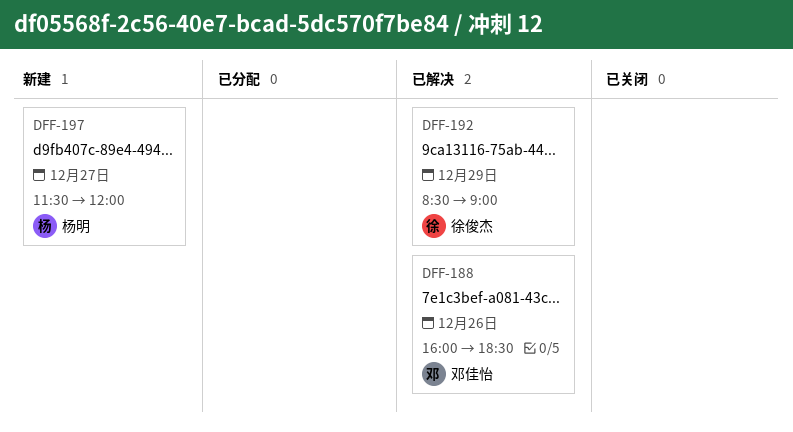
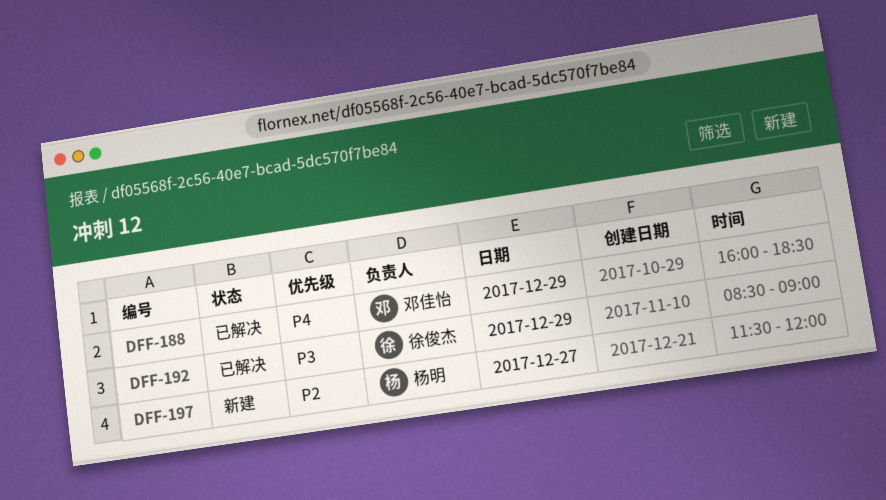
DFF-188, day: Dec 26 -> Dec 29

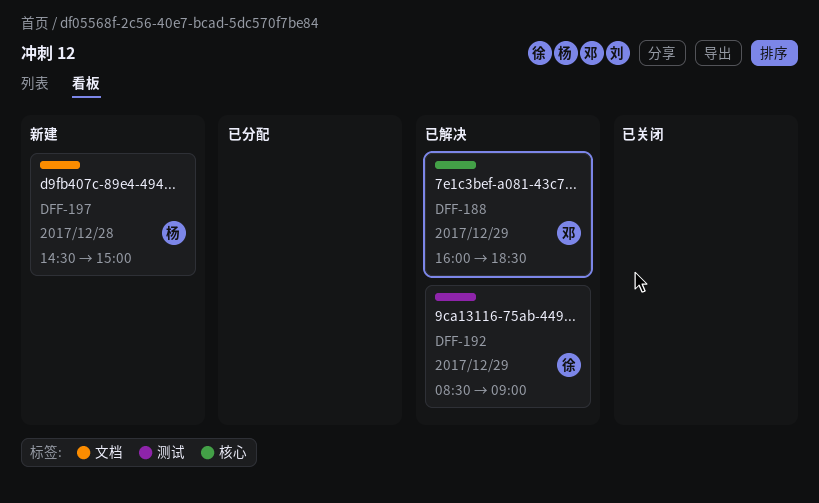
DFF-197, day: Dec 27 -> Dec 28
DFF-197, begins: 11:30 -> 14:30
DFF-197, ends: 12:00 -> 15:00

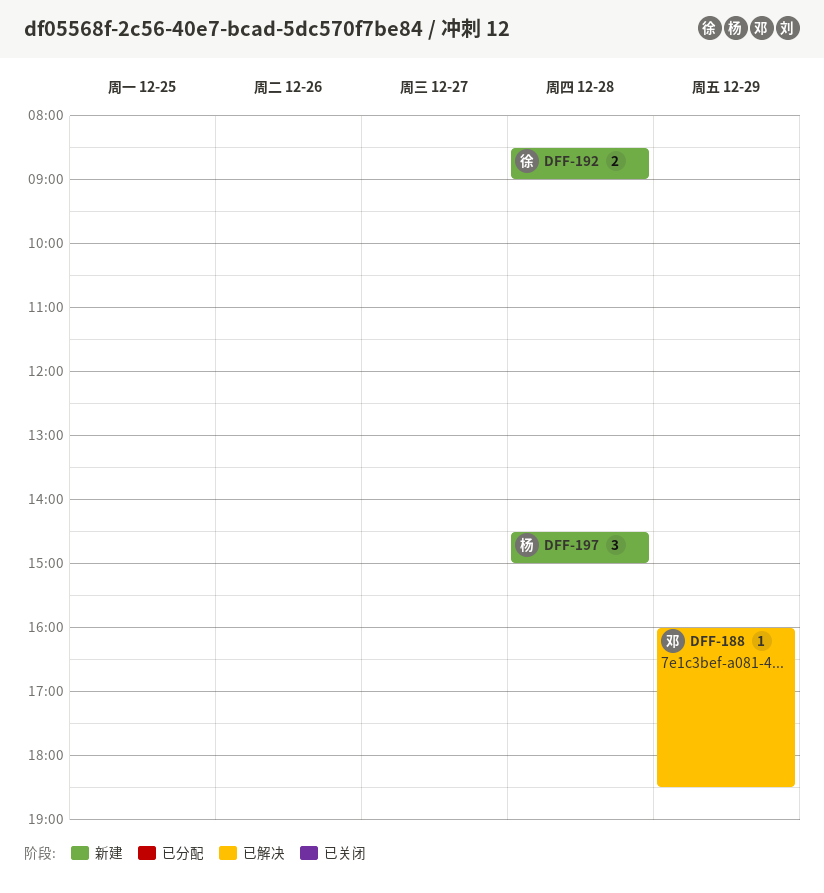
DFF-192, status: 已解决 -> 新建
DFF-192, day: Dec 29 -> Dec 28

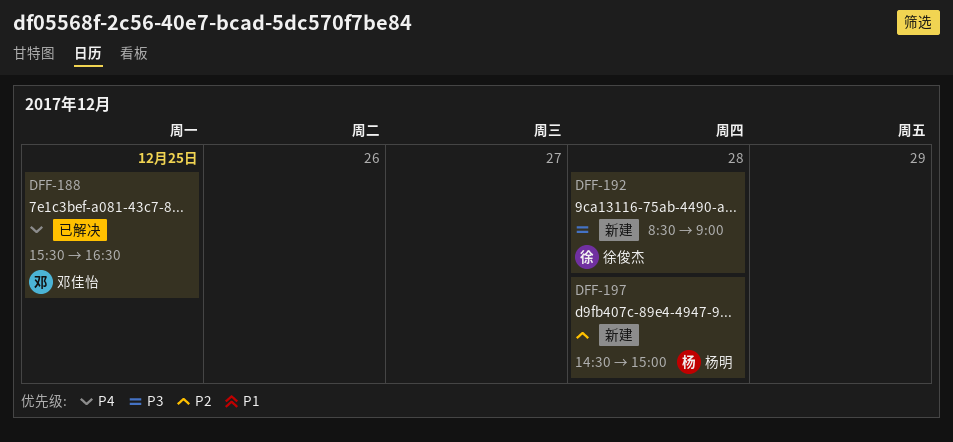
DFF-188, day: Dec 29 -> Dec 25
DFF-188, begins: 16:00 -> 15:30
DFF-188, ends: 18:30 -> 16:30

